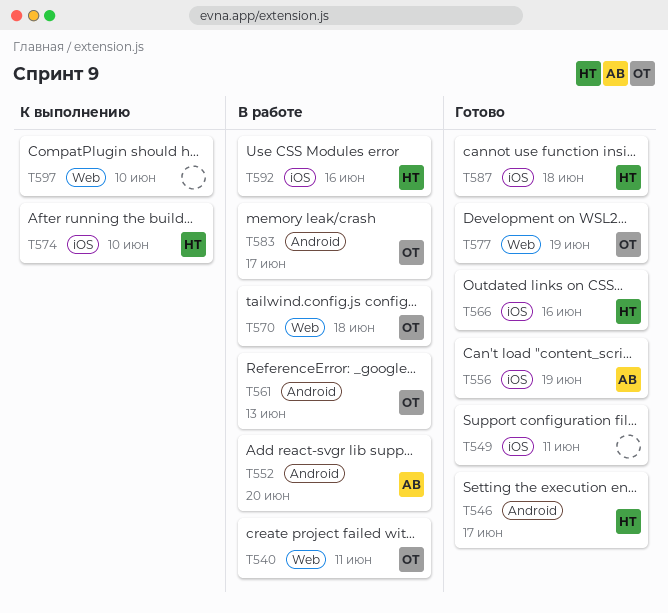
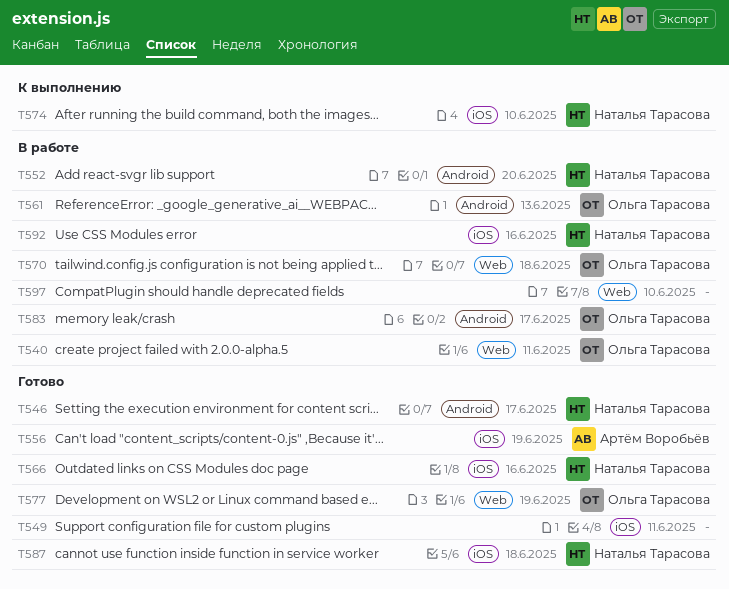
T552, owner: Артём Воробьёв -> Наталья Тарасова
T597, status: К выполнению -> В работе

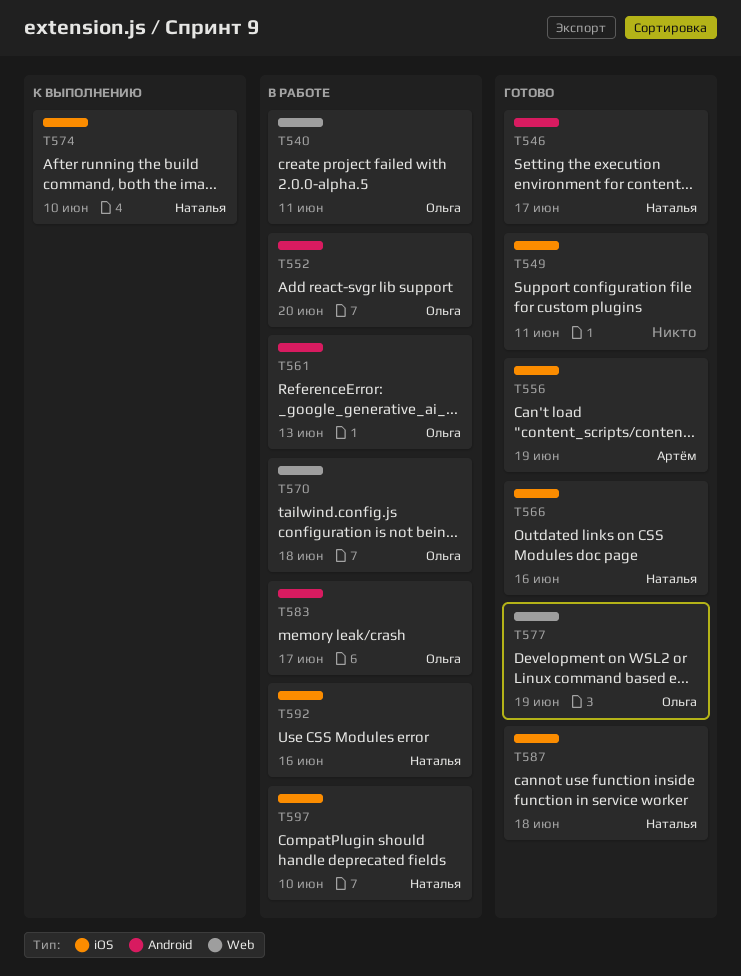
T552, owner: Наталья Тарасова -> Ольга Тарасова
T597, owner: none -> Наталья Тарасова
T597, label: Web -> iOS

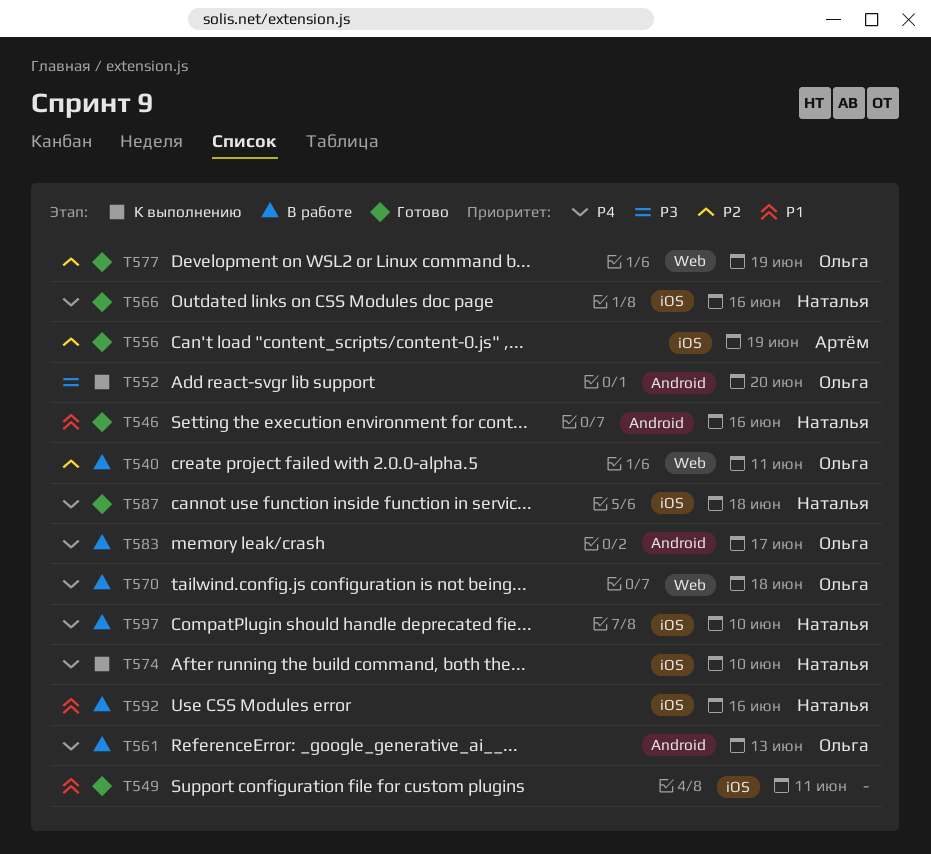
T546, due: Jun 17 -> Jun 16
T552, status: В работе -> К выполнению

